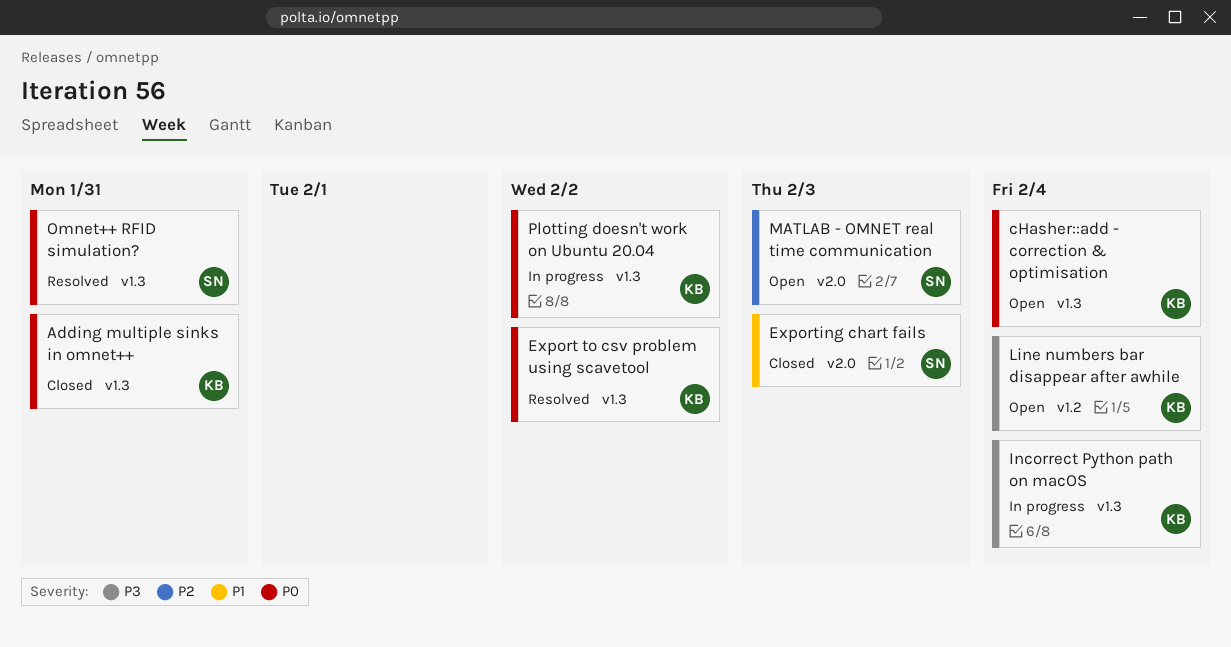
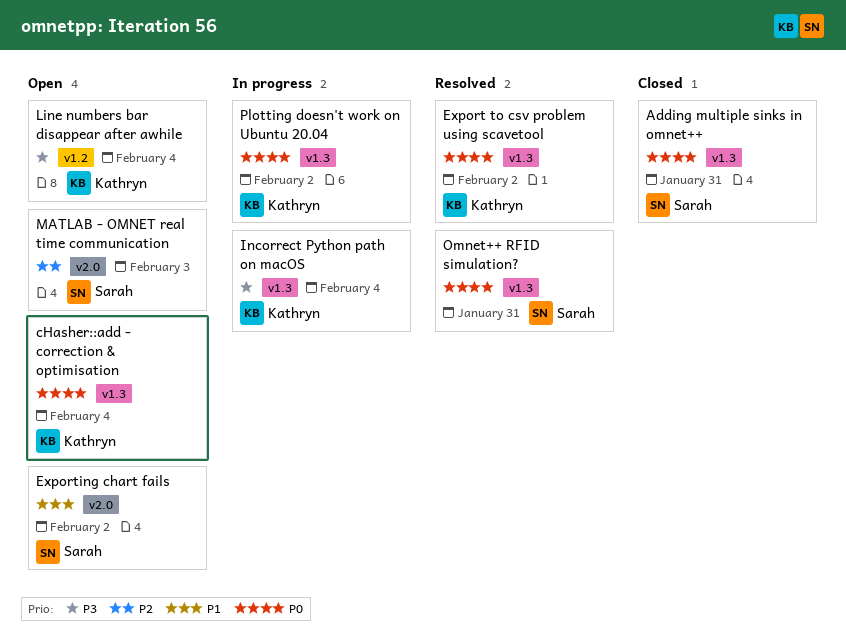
Adding multiple sinks in omnet++, owner: Kathryn -> Sarah
Exporting chart fails, status: Closed -> Open
Exporting chart fails, due: Feb 3 -> Feb 2

